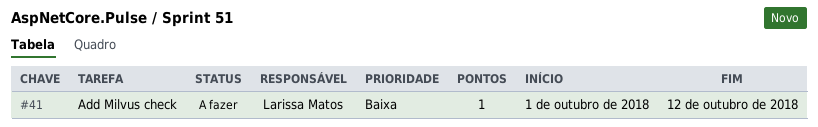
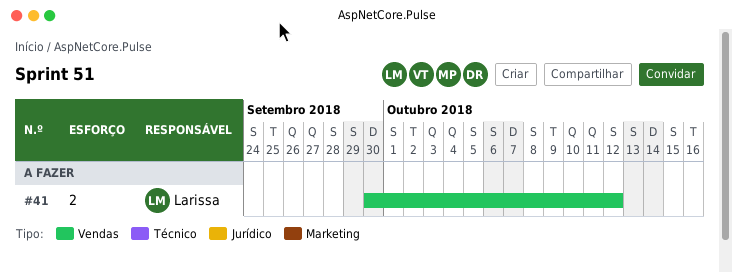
#41, estimate: 1 -> 2
#41, start: Oct 1 -> Sep 30

